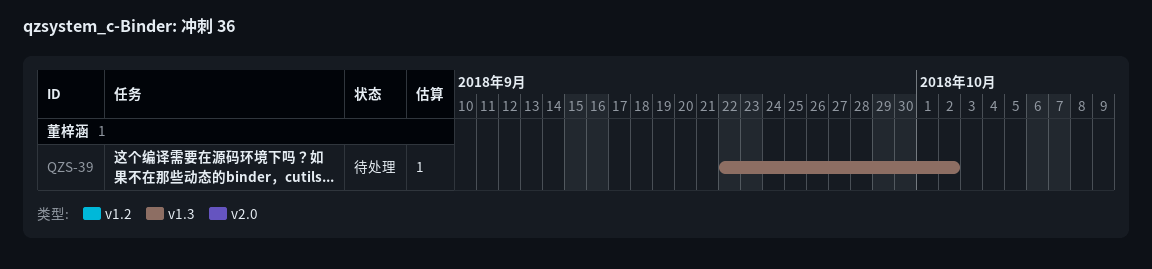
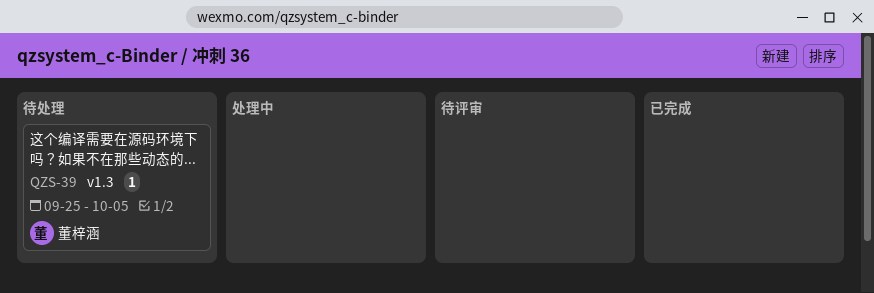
QZS-39, start: Sep 22 -> Sep 25
QZS-39, due: Oct 2 -> Oct 5

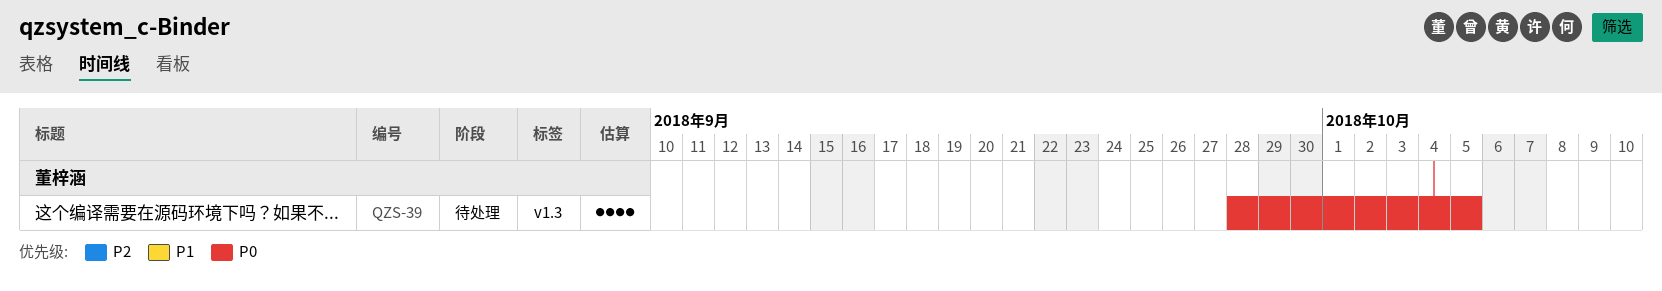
QZS-39, estimate: 1 -> 4
QZS-39, start: Sep 25 -> Sep 28

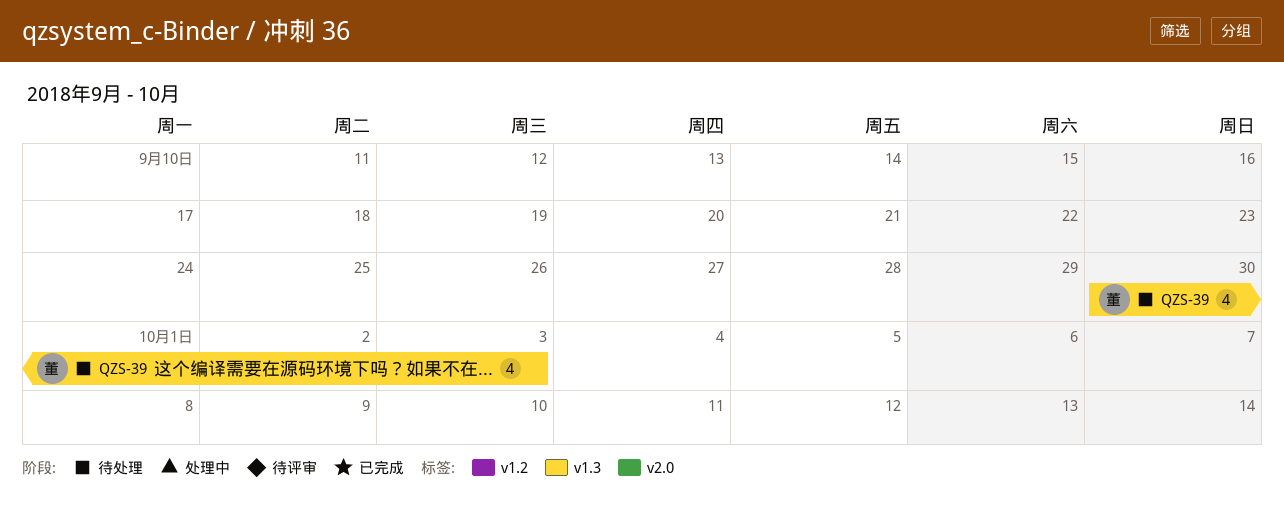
QZS-39, start: Sep 28 -> Sep 30
QZS-39, due: Oct 5 -> Oct 3

